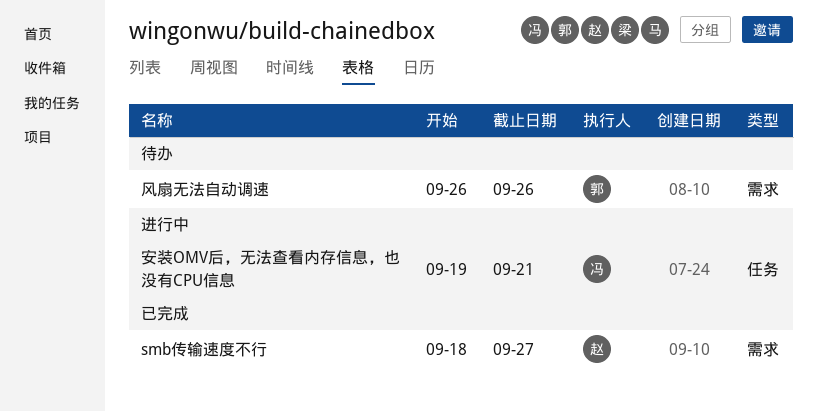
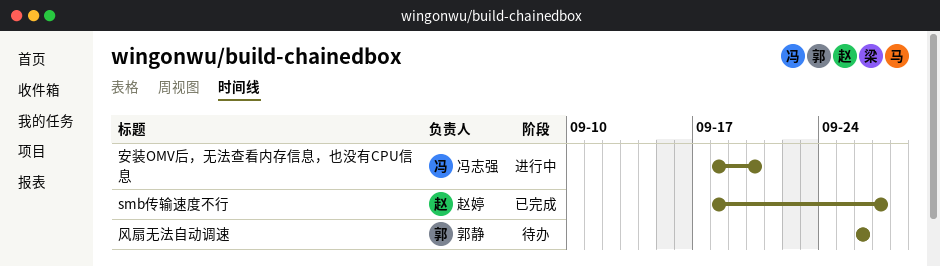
安装OMV后，无法查看内存信息，也没有CPU信息, start: Sep 19 -> Sep 18
安装OMV后，无法查看内存信息，也没有CPU信息, due: Sep 21 -> Sep 20

